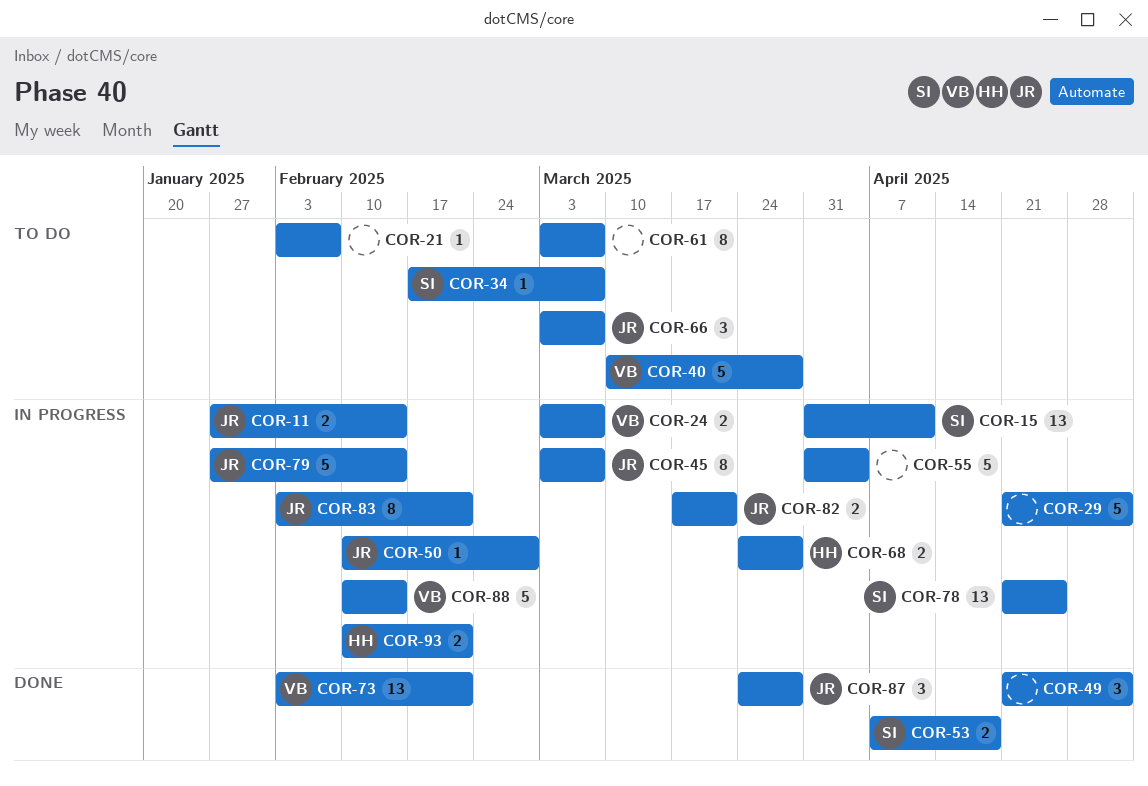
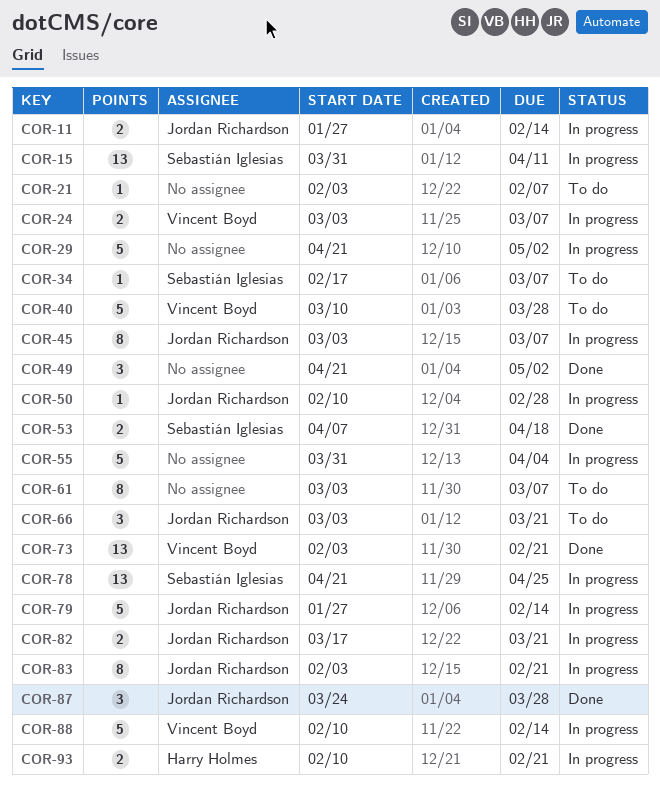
COR-66, due: Mar 7 -> Mar 21
COR-68: present -> none

